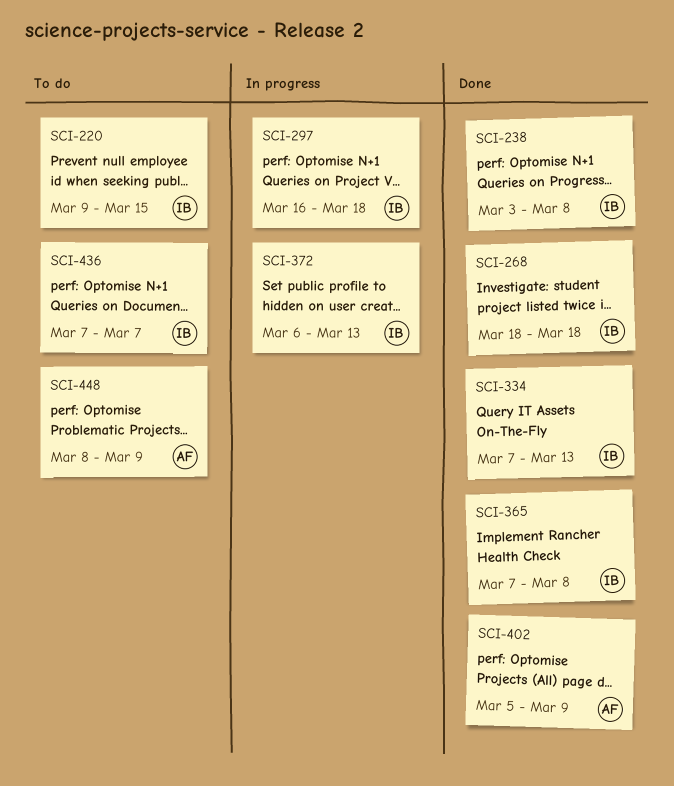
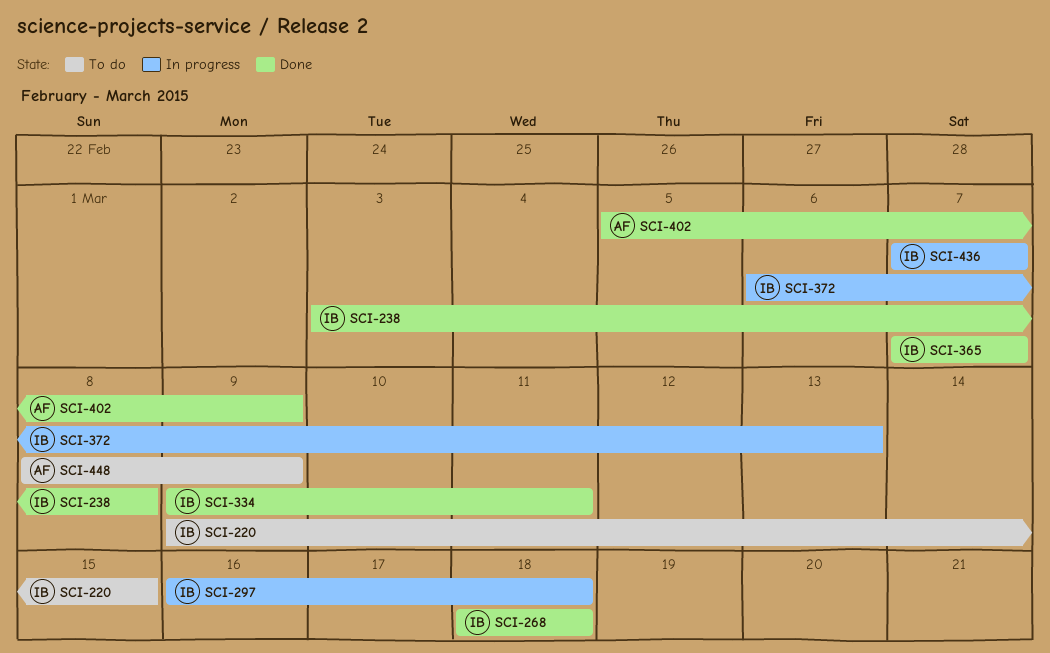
SCI-334, start: Mar 7 -> Mar 9
SCI-334, due: Mar 13 -> Mar 11
SCI-365, due: Mar 8 -> Mar 7
SCI-436, status: To do -> In progress

